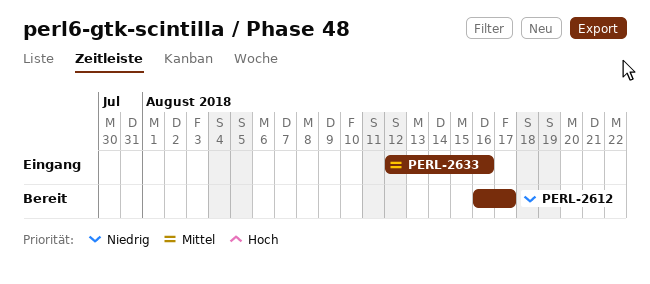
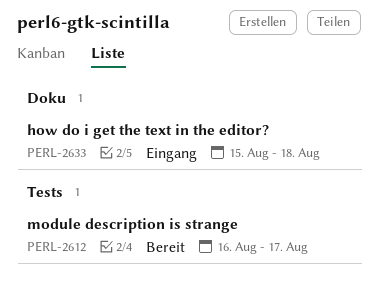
PERL-2633, start: Aug 12 -> Aug 15
PERL-2633, due: Aug 16 -> Aug 18

